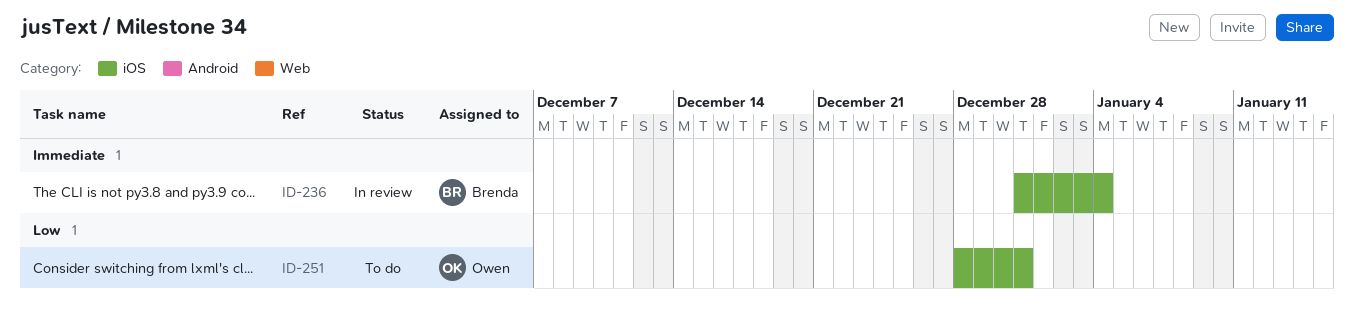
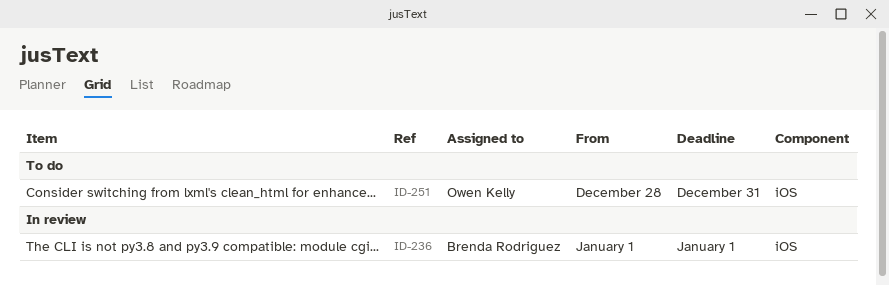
ID-236, start: Dec 31 -> Jan 1
ID-236, due: Jan 4 -> Jan 1

